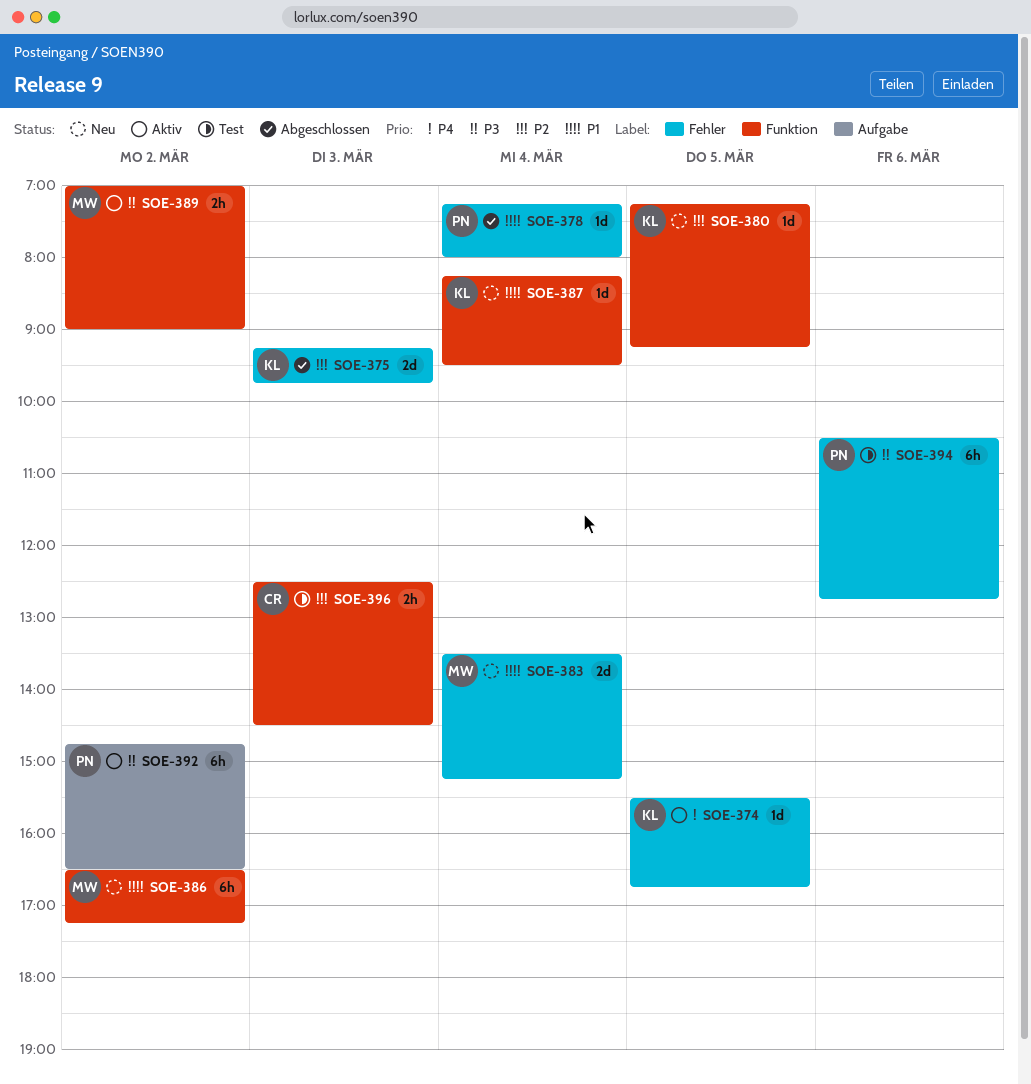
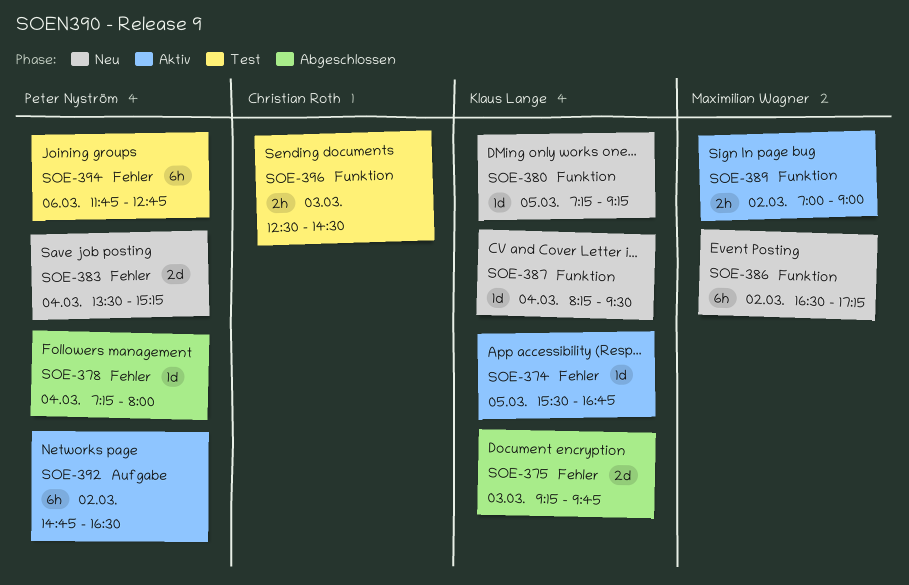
SOE-383, owner: Maximilian Wagner -> Peter Nyström
SOE-394, begins: 10:30 -> 11:45

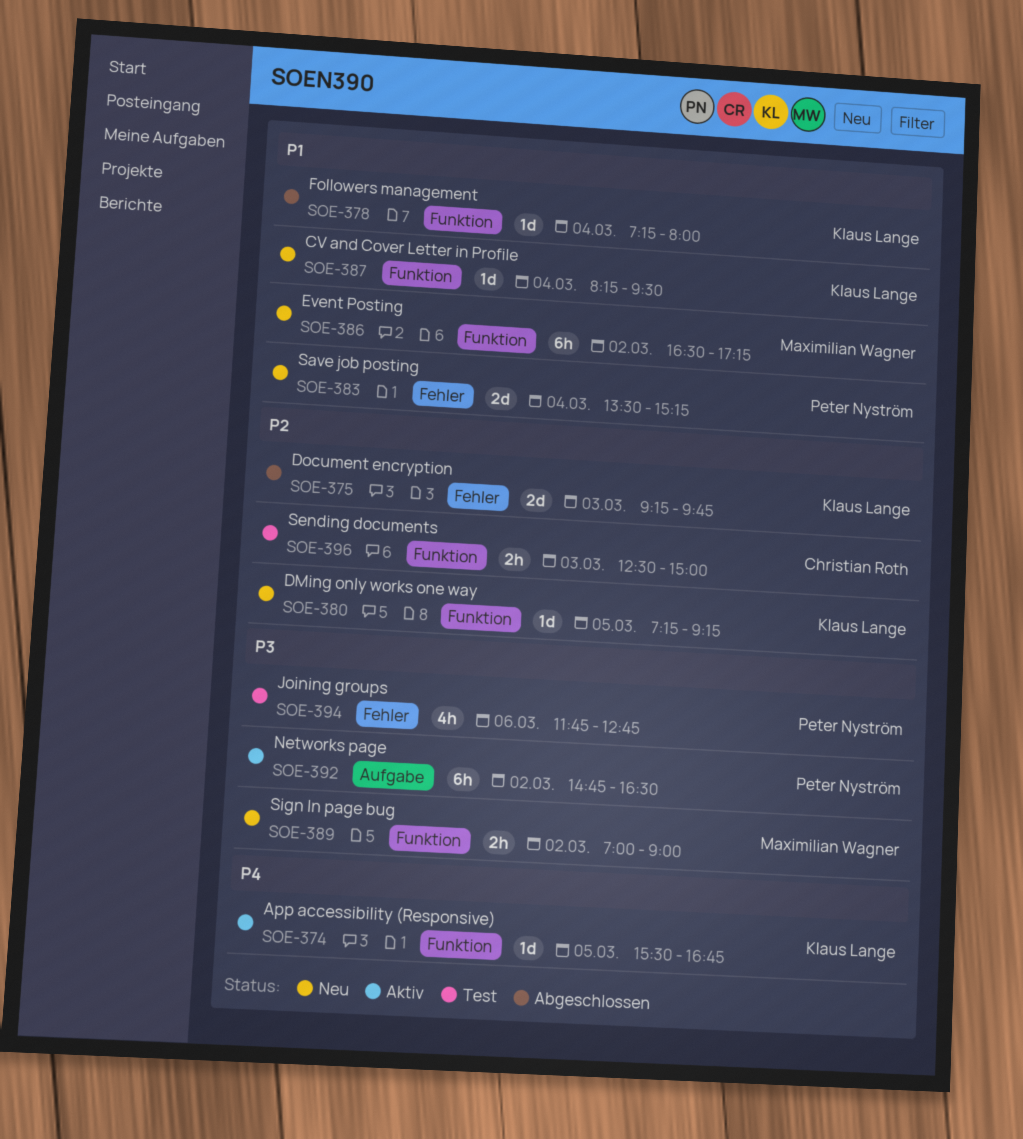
SOE-374, label: Fehler -> Funktion
SOE-378, owner: Peter Nyström -> Klaus Lange
SOE-378, label: Fehler -> Funktion
SOE-389, status: Aktiv -> Neu
SOE-394, estimate: 6h -> 4h
SOE-396, ends: 14:30 -> 15:00

